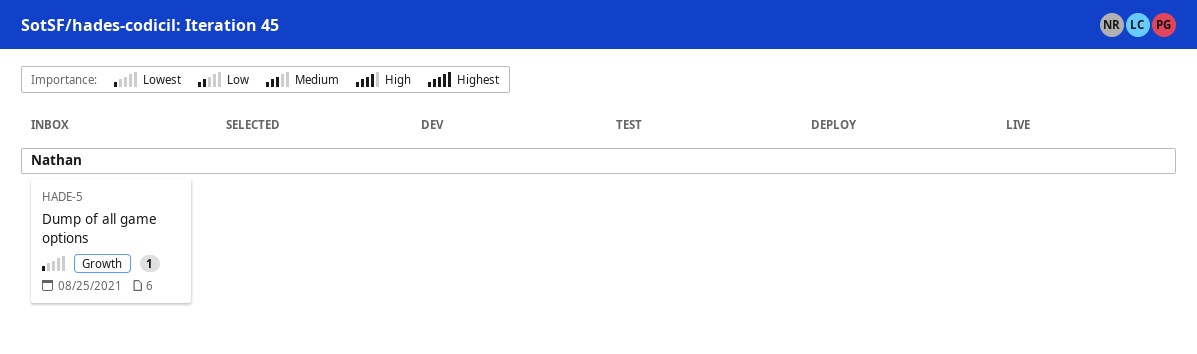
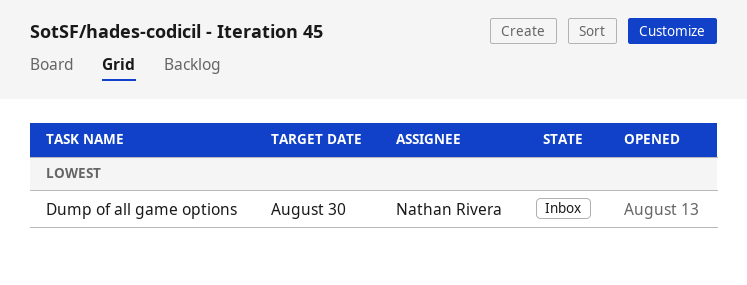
Dump of all game options, due: Aug 25 -> Aug 30

